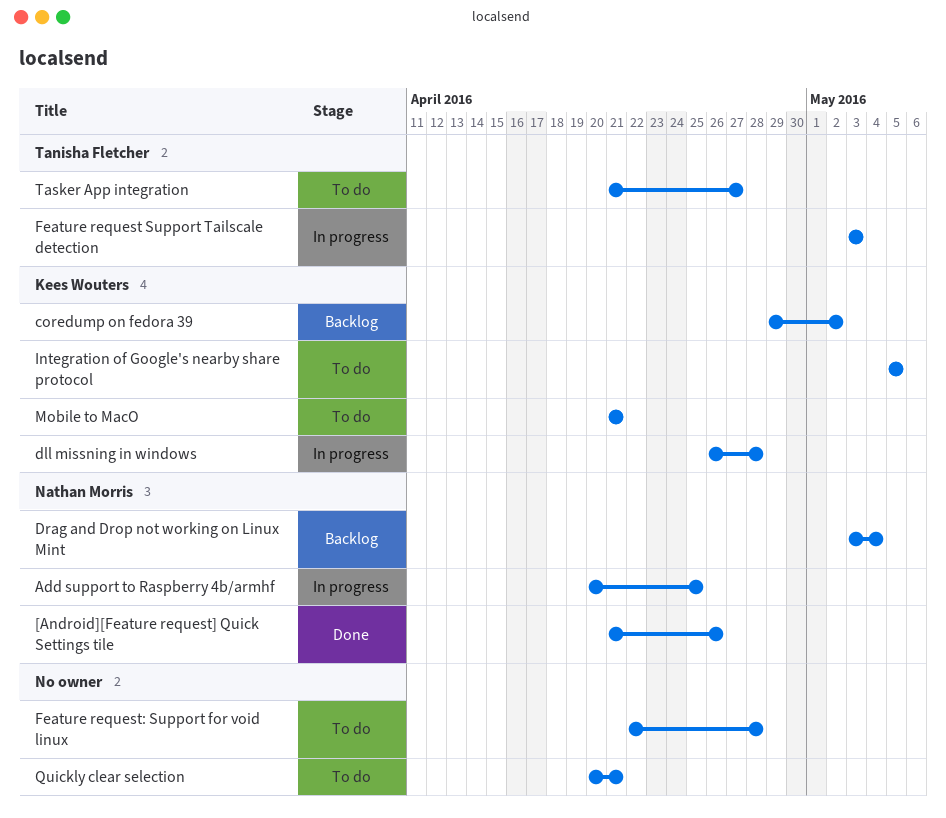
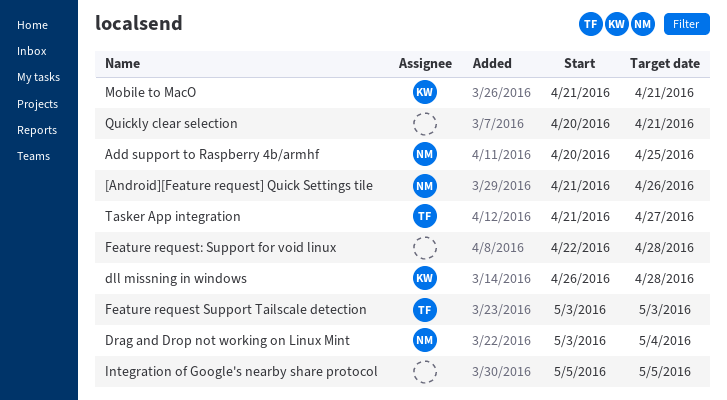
coredump on fedora 39: present -> none
Integration of Google's nearby share protocol, owner: Kees Wouters -> none

